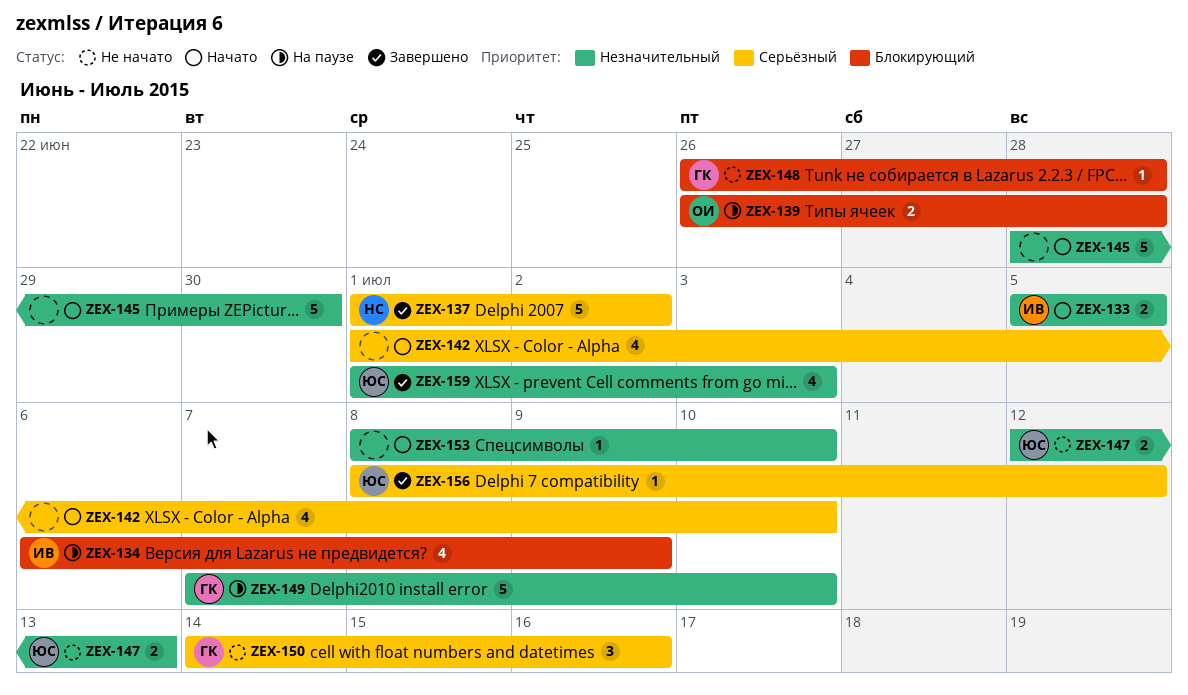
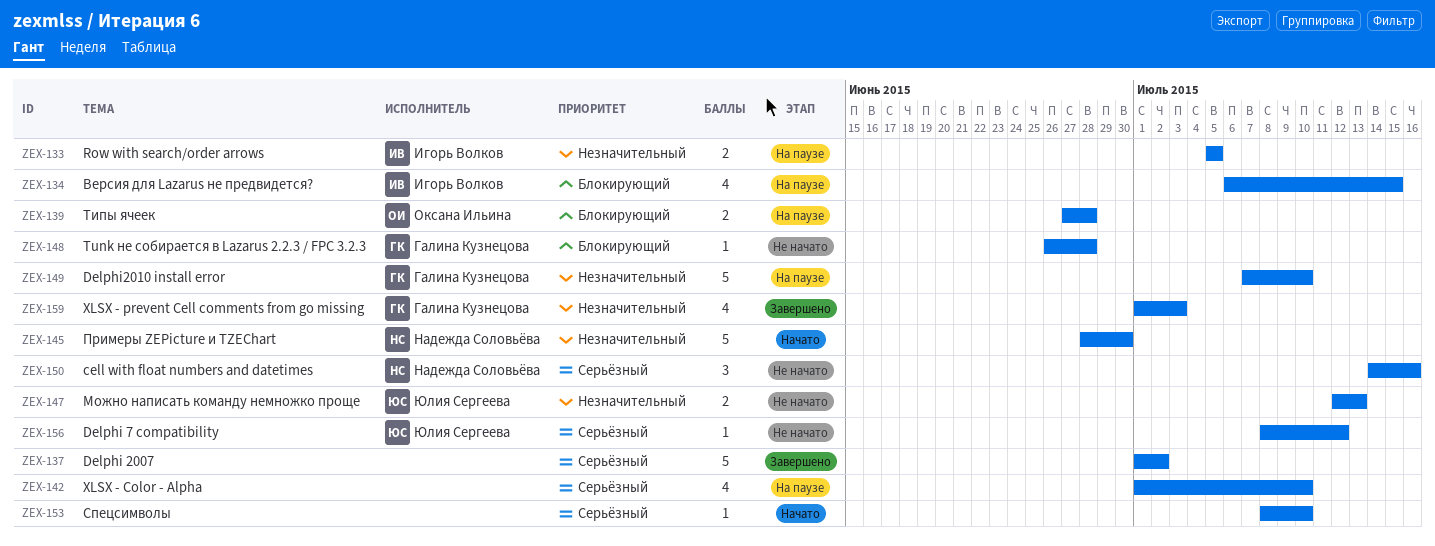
ZEX-133, status: Начато -> На паузе
ZEX-134, due: Jul 9 -> Jul 15
ZEX-137, owner: Надежда Соловьёва -> none
ZEX-139, start: Jun 26 -> Jun 27
ZEX-142, status: Начато -> На паузе
ZEX-145, owner: none -> Надежда Соловьёва
ZEX-150, owner: Галина Кузнецова -> Надежда Соловьёва
ZEX-153, priority: Незначительный -> Серьёзный
ZEX-156, status: Завершено -> Не начато
ZEX-159, owner: Юлия Сергеева -> Галина Кузнецова

